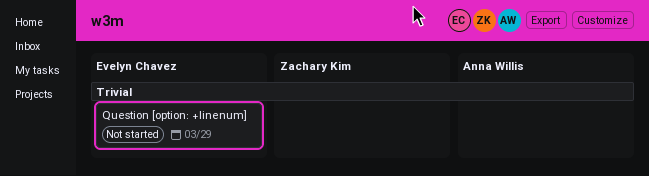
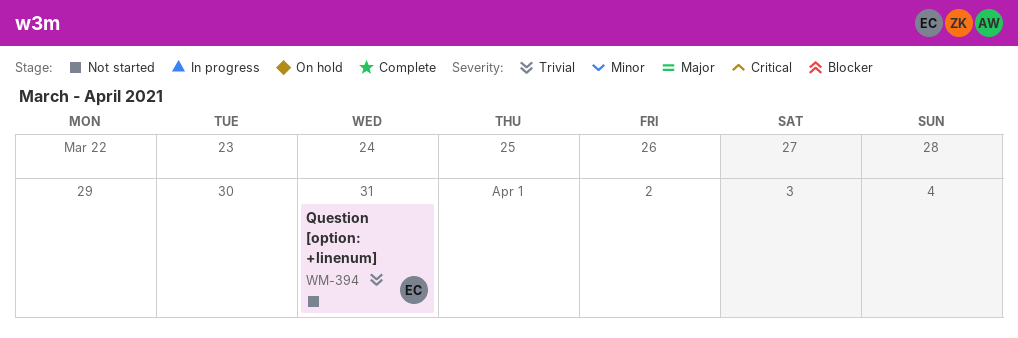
Question [option: +linenum], due: Mar 29 -> Mar 31

